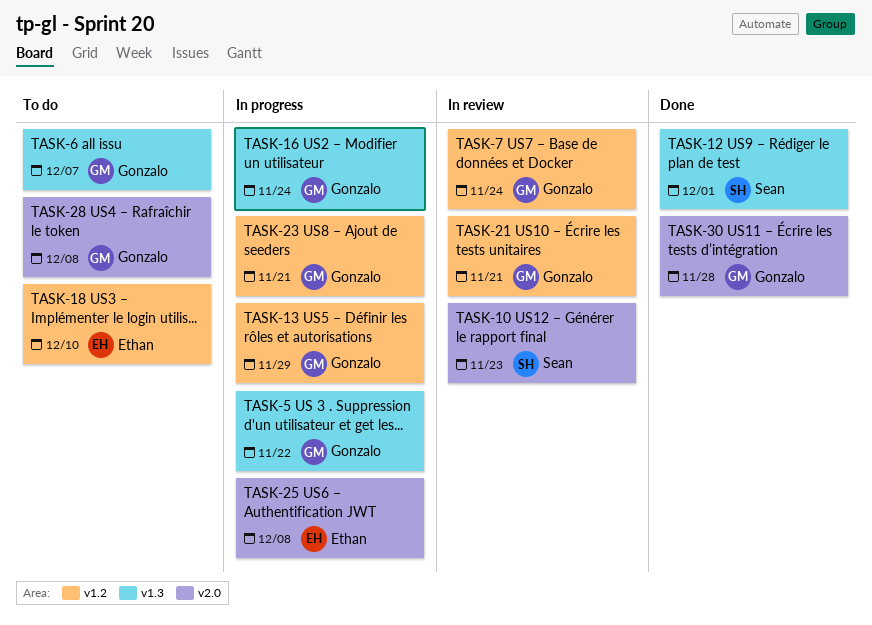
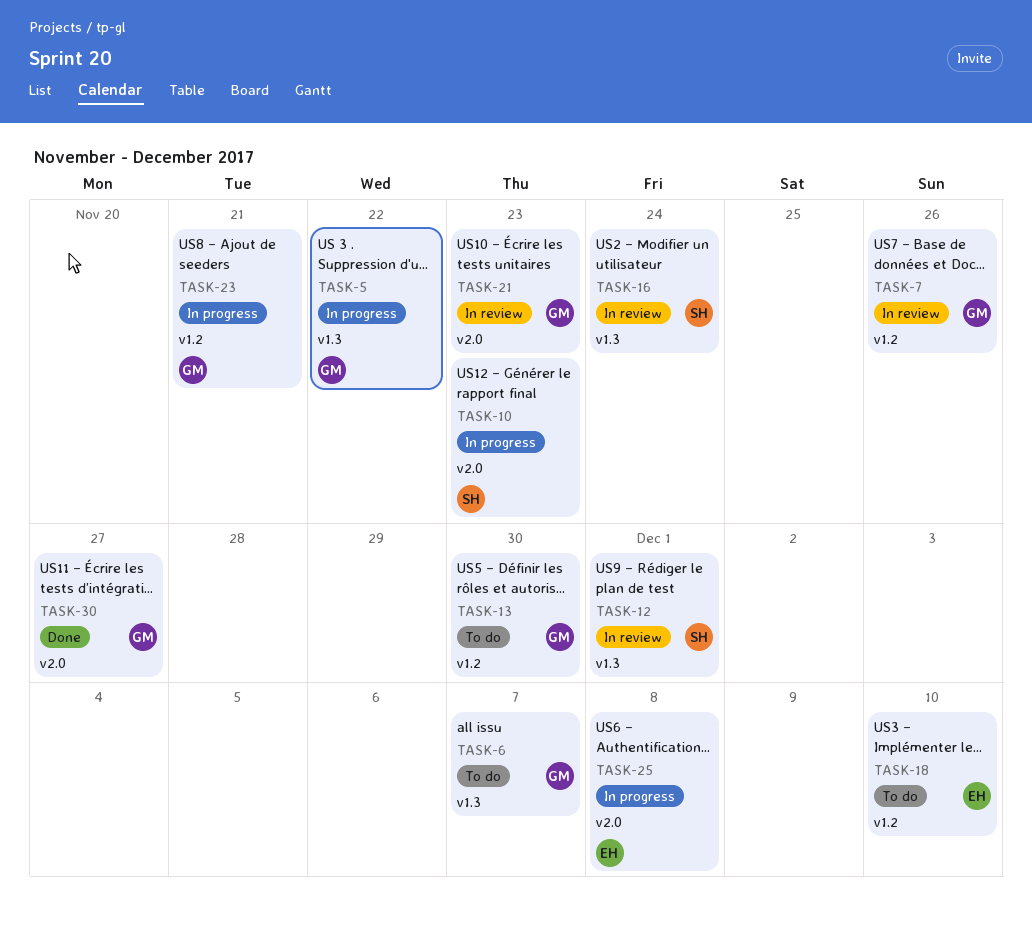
TASK-7, due: Nov 24 -> Nov 26
TASK-10, status: In review -> In progress
TASK-12, status: Done -> In review
TASK-13, status: In progress -> To do
TASK-13, due: Nov 29 -> Nov 30
TASK-16, status: In progress -> In review
TASK-16, owner: Gonzalo -> Sean
TASK-21, label: v1.2 -> v2.0
TASK-21, due: Nov 21 -> Nov 23
TASK-28: present -> none
TASK-30, due: Nov 28 -> Nov 27

